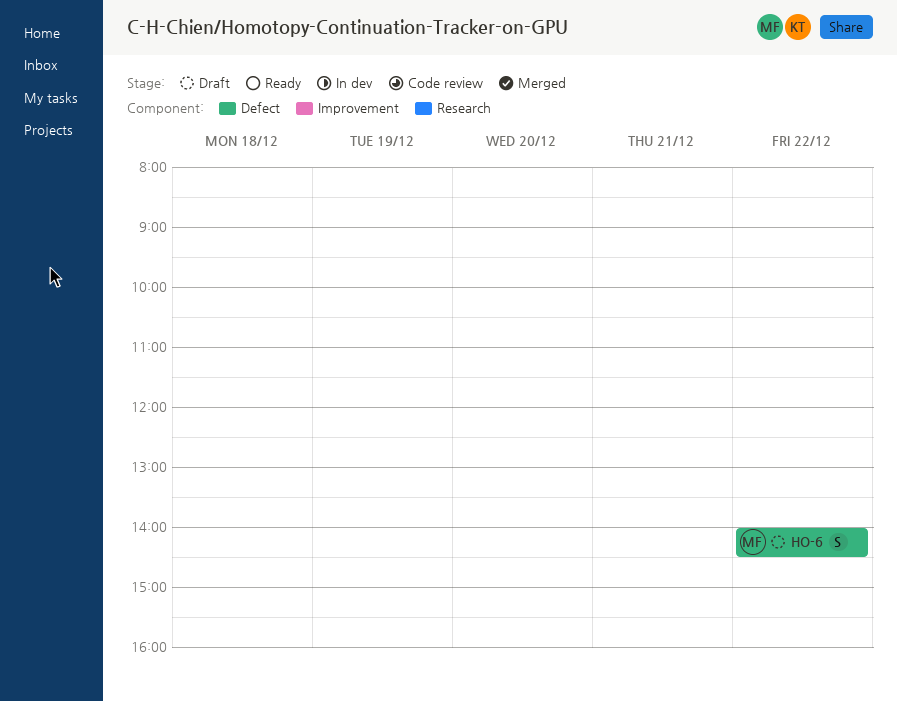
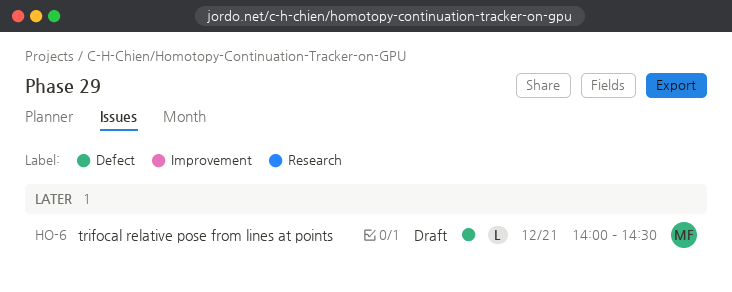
HO-6, estimate: S -> L
HO-6, day: Dec 22 -> Dec 21

